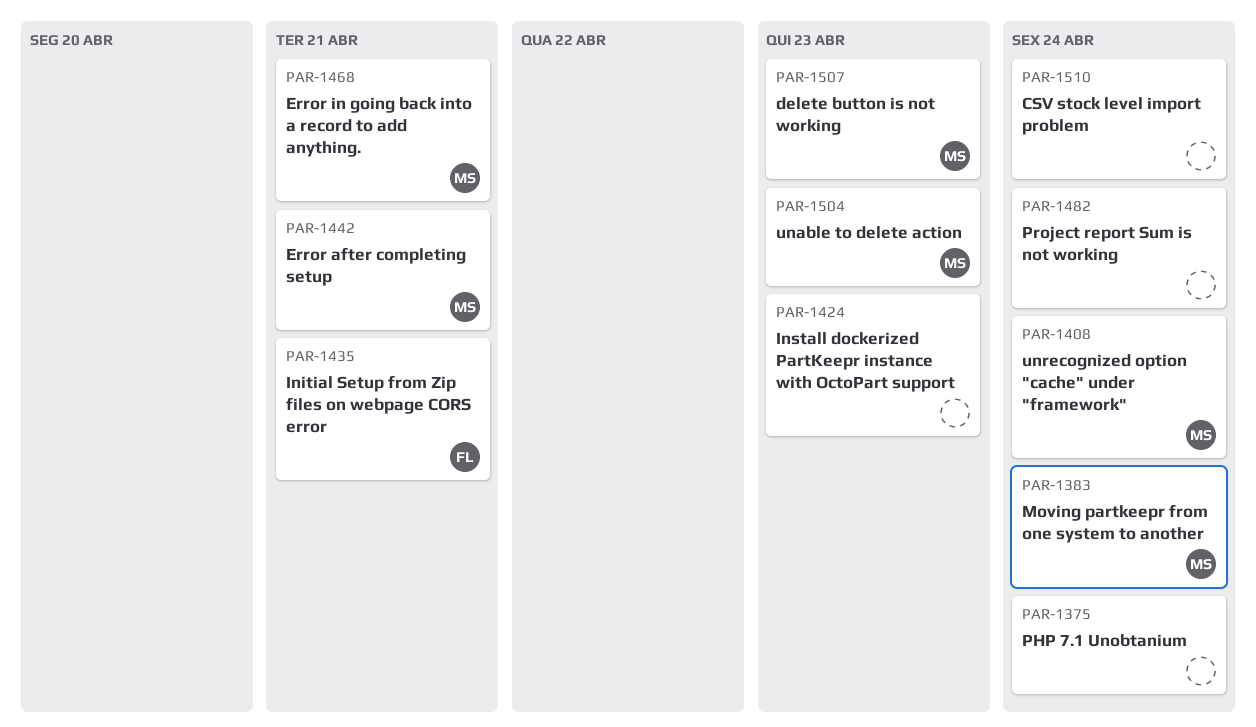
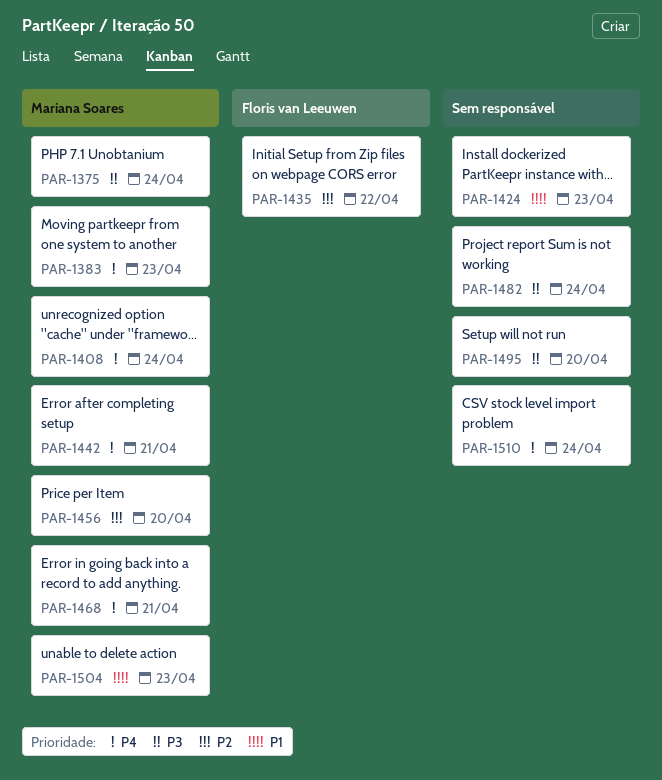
PAR-1375, owner: none -> Mariana Soares
PAR-1383, due: Apr 24 -> Apr 23
PAR-1435, due: Apr 21 -> Apr 22
PAR-1456: none -> present
PAR-1495: none -> present
PAR-1507: present -> none

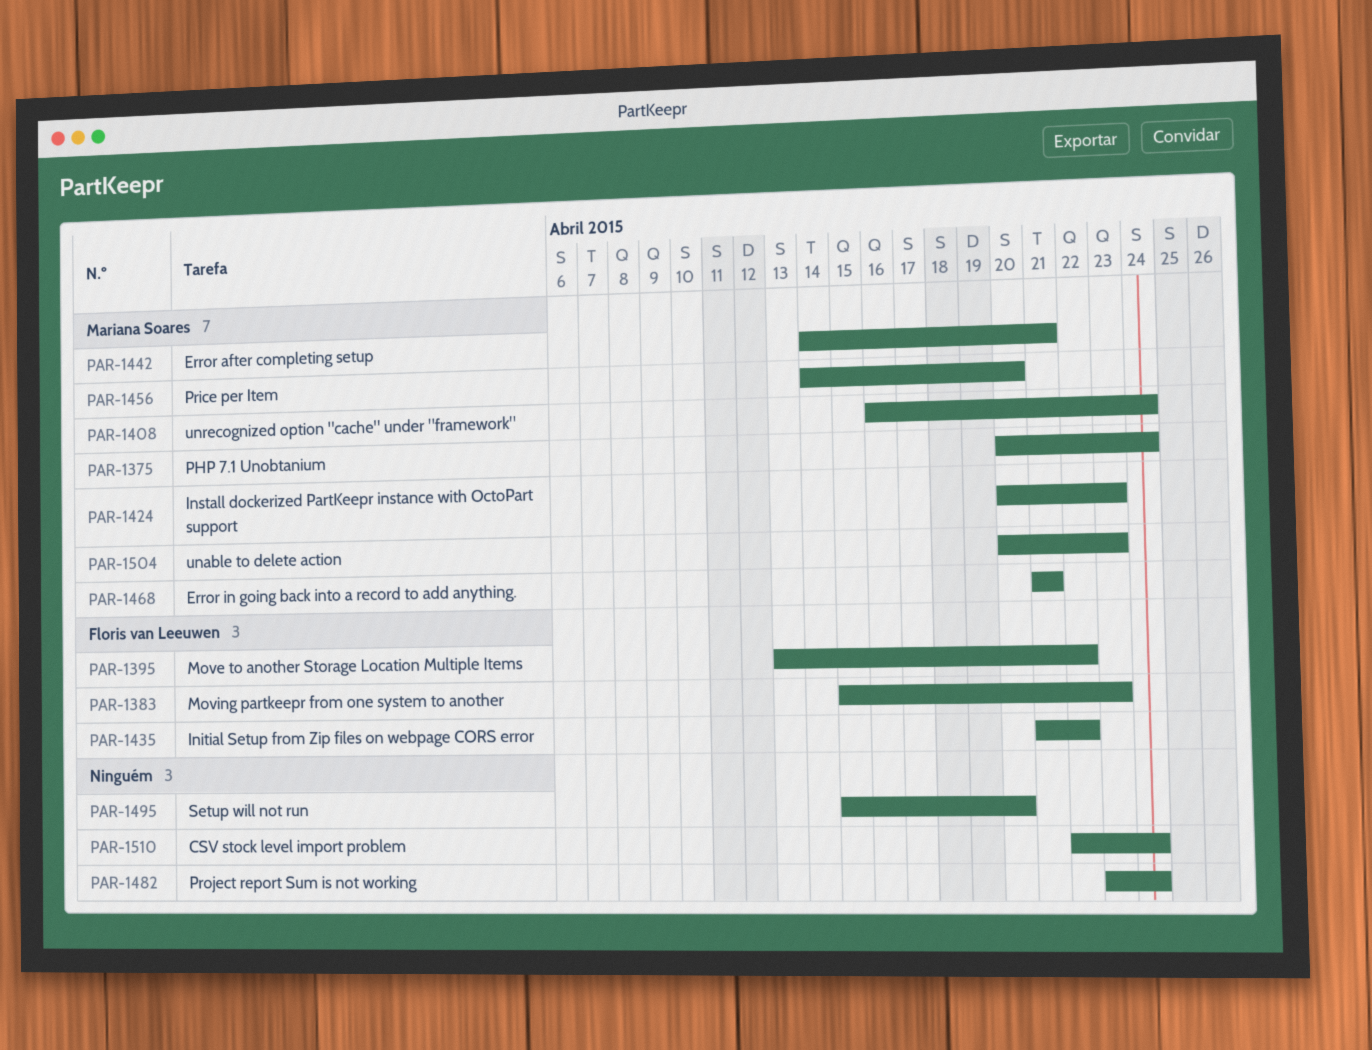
PAR-1383, owner: Mariana Soares -> Floris van Leeuwen
PAR-1395: none -> present
PAR-1424, owner: none -> Mariana Soares

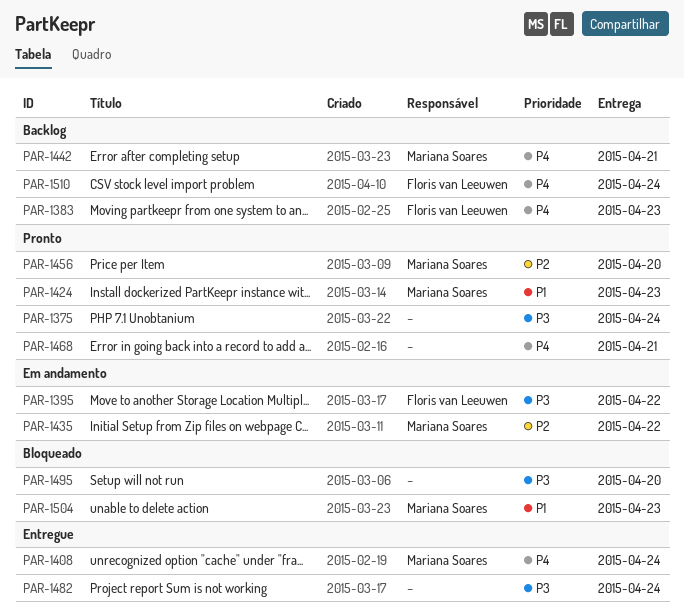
PAR-1375, owner: Mariana Soares -> none
PAR-1435, owner: Floris van Leeuwen -> Mariana Soares
PAR-1468, owner: Mariana Soares -> none
PAR-1510, owner: none -> Floris van Leeuwen

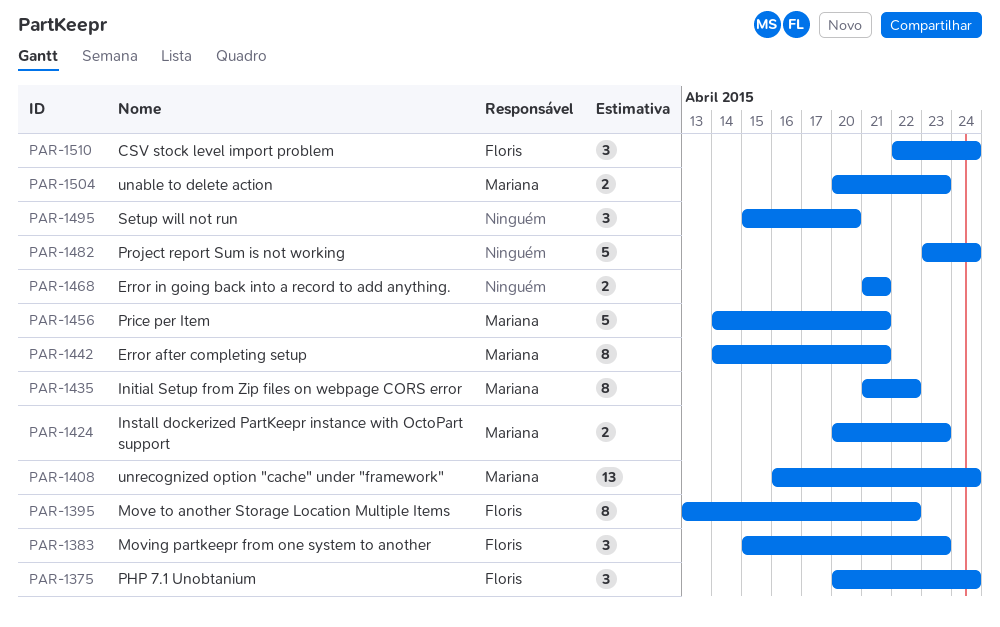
PAR-1375, owner: none -> Floris van Leeuwen
PAR-1456, due: Apr 20 -> Apr 21

